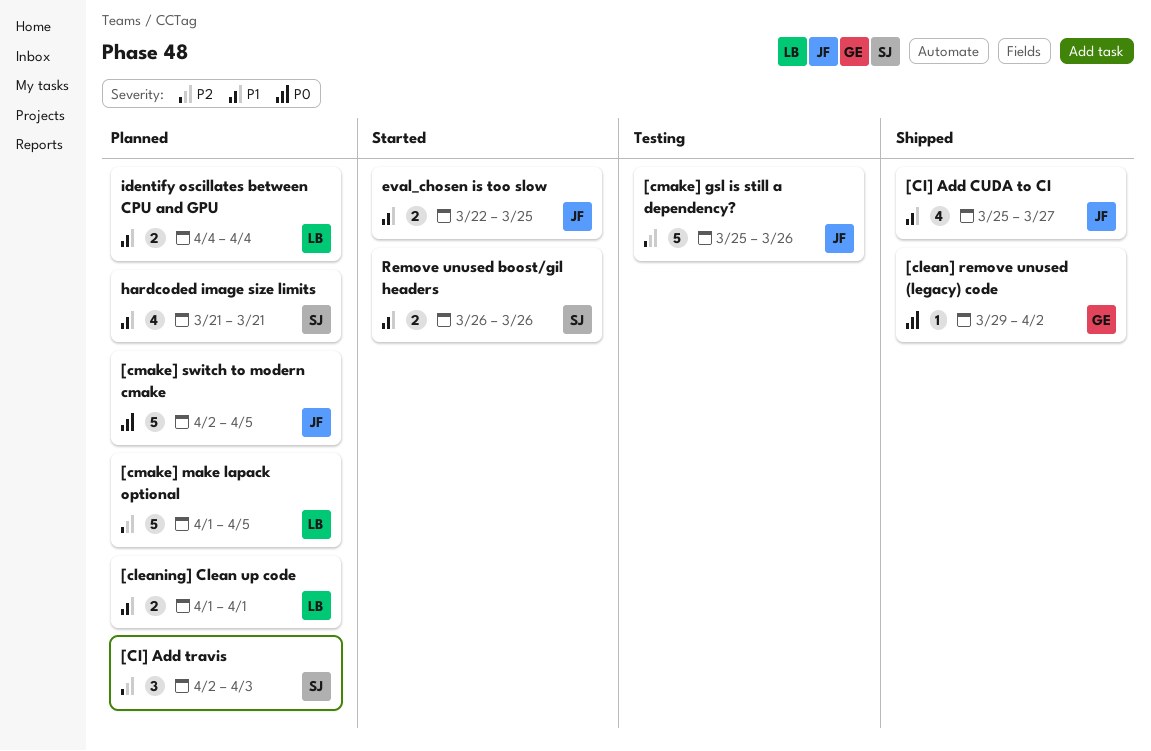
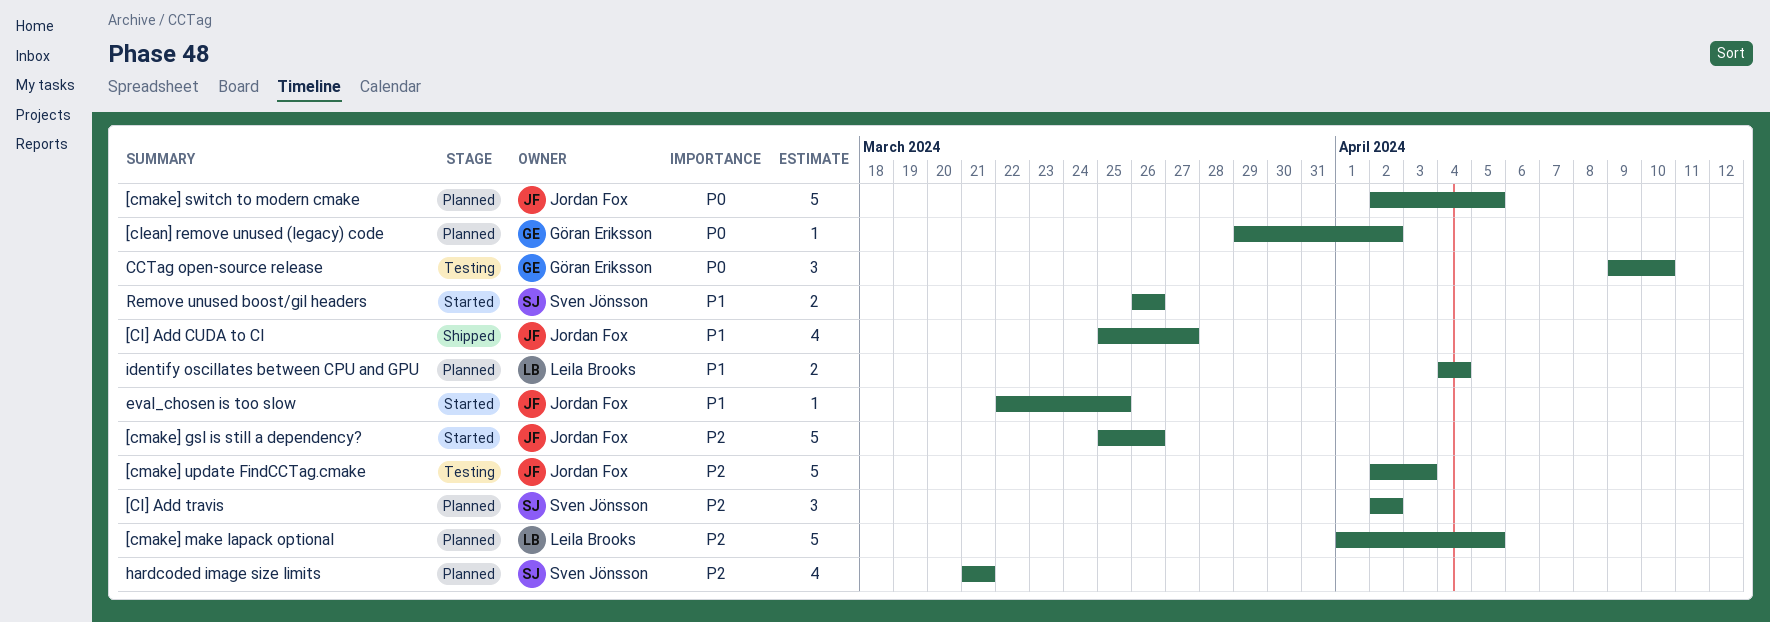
[CI] Add travis, due: Apr 3 -> Apr 2
[clean] remove unused (legacy) code, status: Shipped -> Planned
[cleaning] Clean up code: present -> none
[cmake] gsl is still a dependency?, status: Testing -> Started
[cmake] update FindCCTag.cmake: none -> present
CCTag open-source release: none -> present
eval_chosen is too slow, estimate: 2 -> 1
hardcoded image size limits, priority: P1 -> P2

